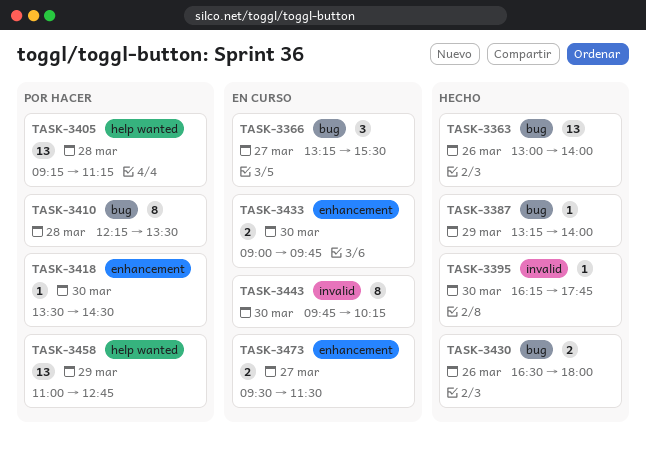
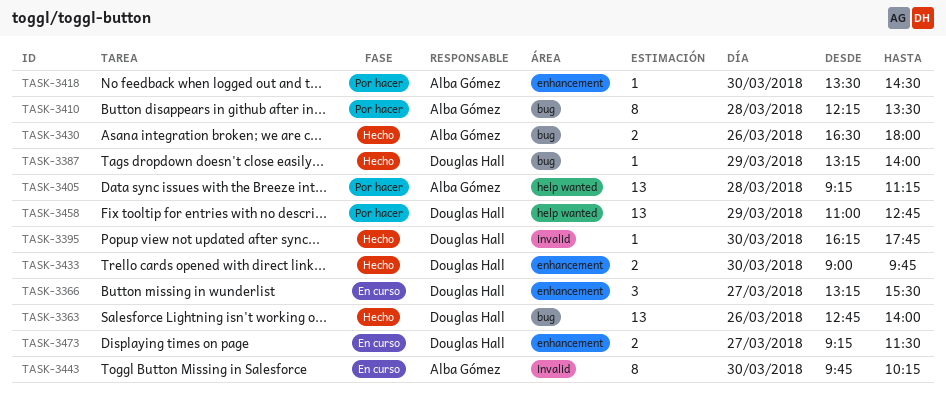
TASK-3363, begins: 13:00 -> 12:45
TASK-3366, label: bug -> enhancement
TASK-3433, status: En curso -> Hecho
TASK-3473, begins: 09:30 -> 09:15

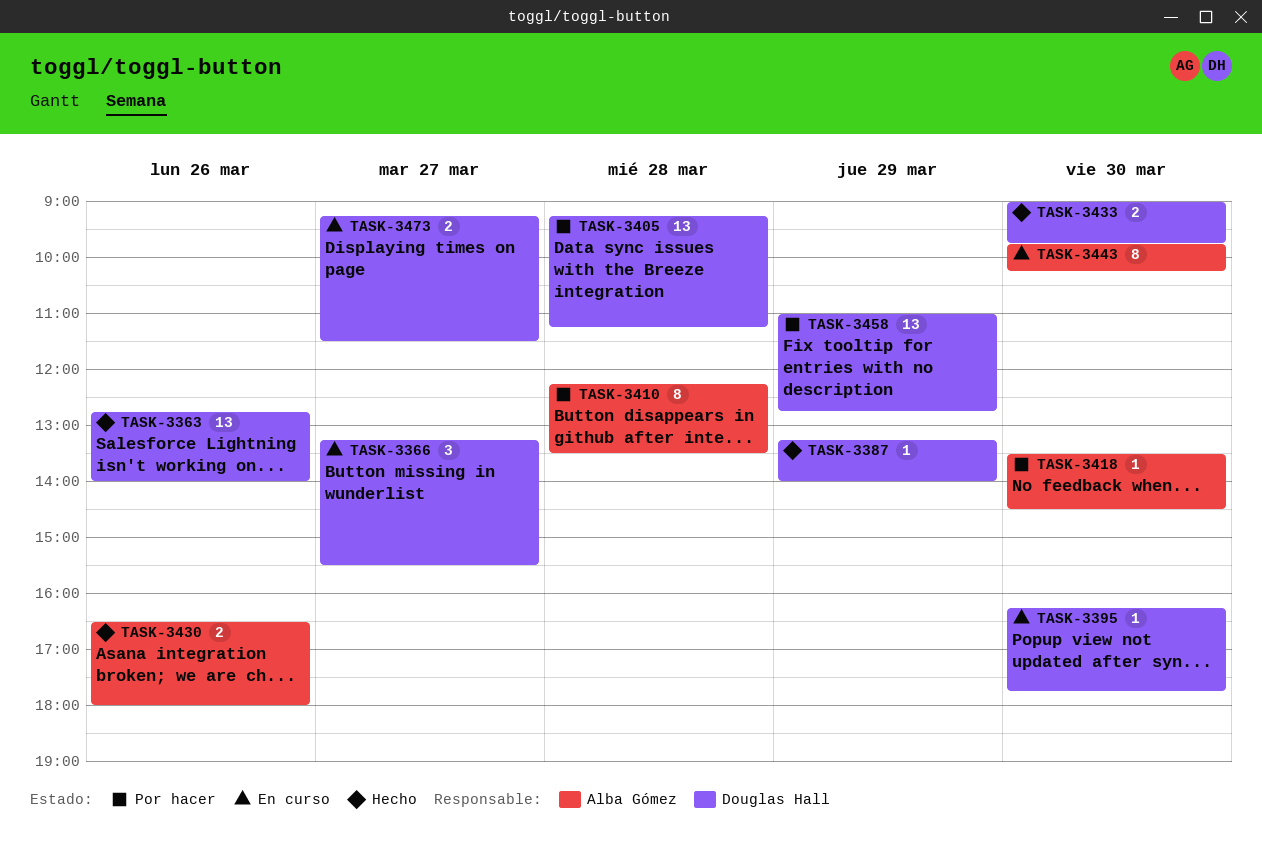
TASK-3395, status: Hecho -> En curso
TASK-3405, owner: Alba Gómez -> Douglas Hall

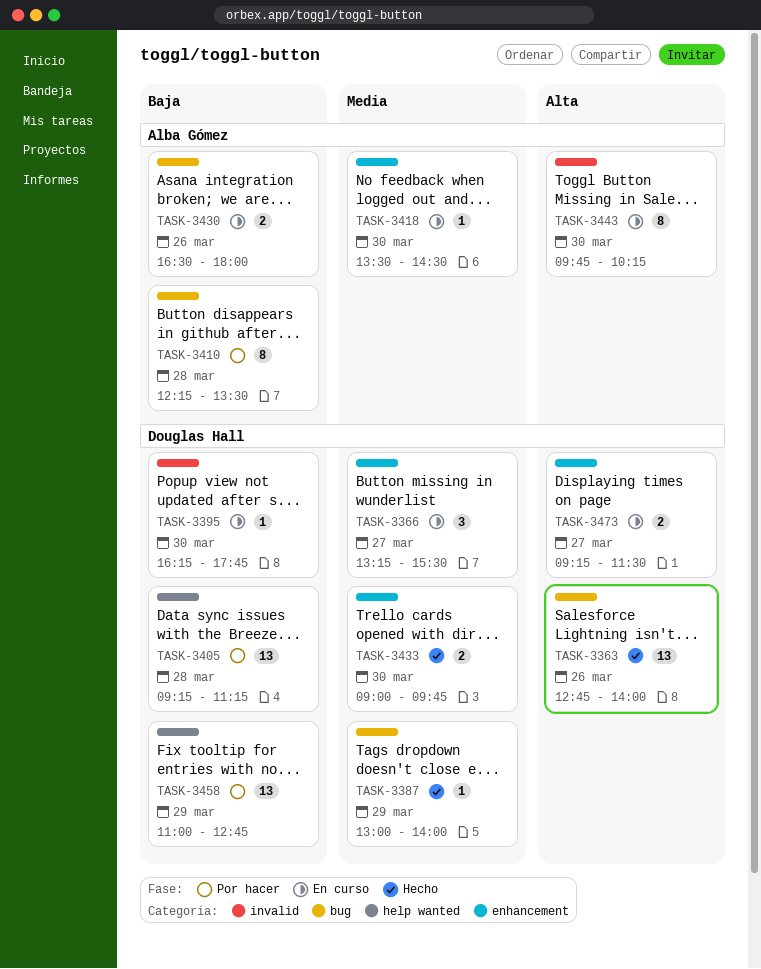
TASK-3387, begins: 13:15 -> 13:00
TASK-3418, status: Por hacer -> En curso
TASK-3430, status: Hecho -> En curso

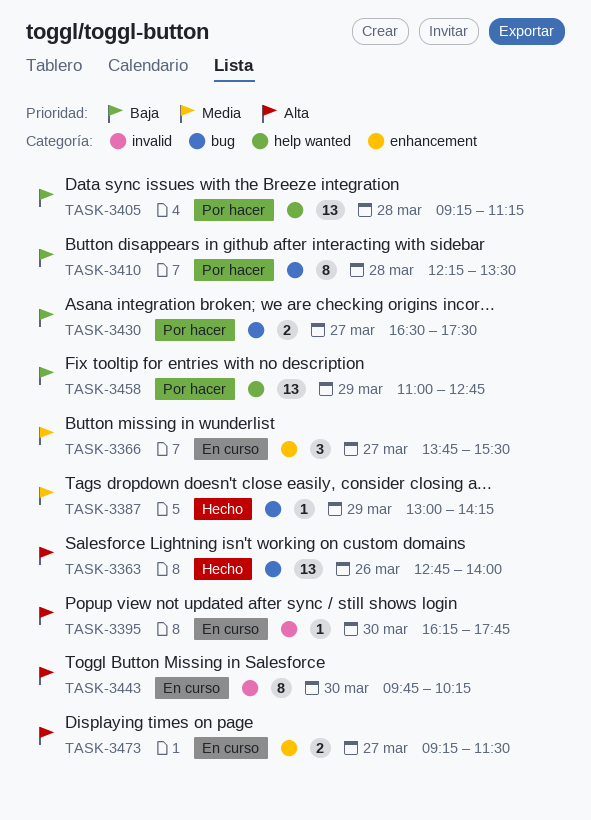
TASK-3366, begins: 13:15 -> 13:45
TASK-3387, ends: 14:00 -> 14:15
TASK-3395, priority: Baja -> Alta
TASK-3418: present -> none
TASK-3430, status: En curso -> Por hacer
TASK-3430, day: Mar 26 -> Mar 27
TASK-3430, ends: 18:00 -> 17:30
TASK-3433: present -> none

